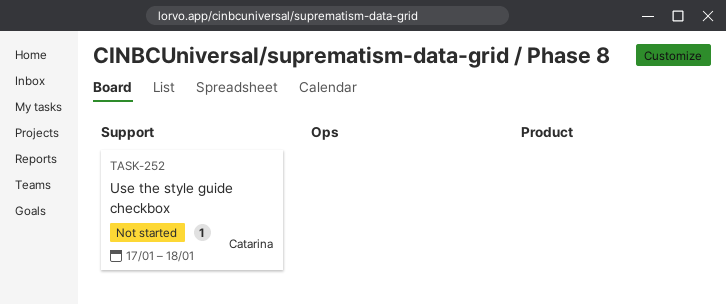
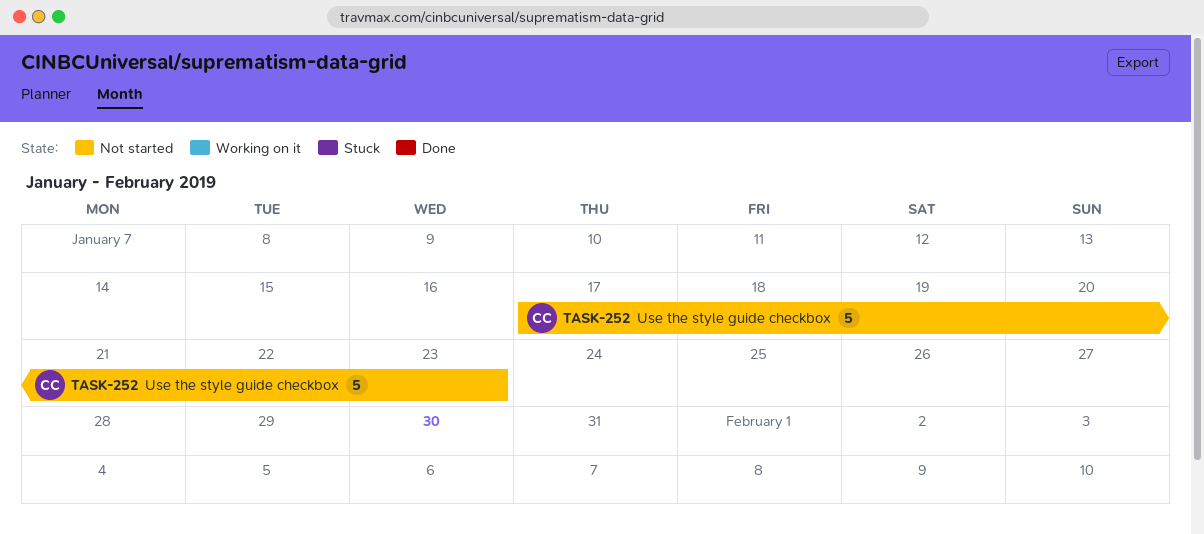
TASK-252, estimate: 1 -> 5
TASK-252, due: Jan 18 -> Jan 23

